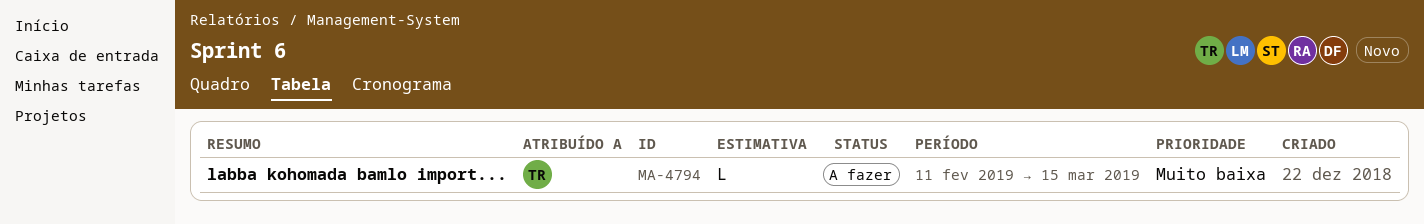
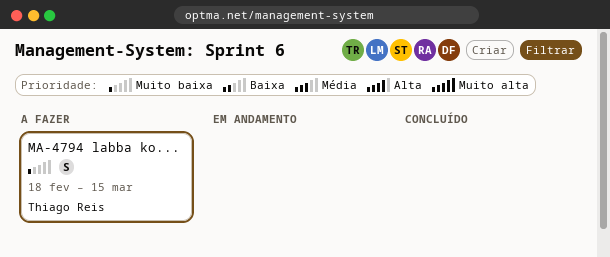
MA-4794, estimate: L -> S
MA-4794, start: Feb 11 -> Feb 18

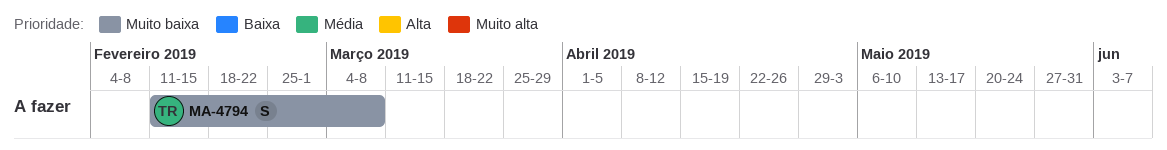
MA-4794, start: Feb 18 -> Feb 11
MA-4794, due: Mar 15 -> Mar 8

